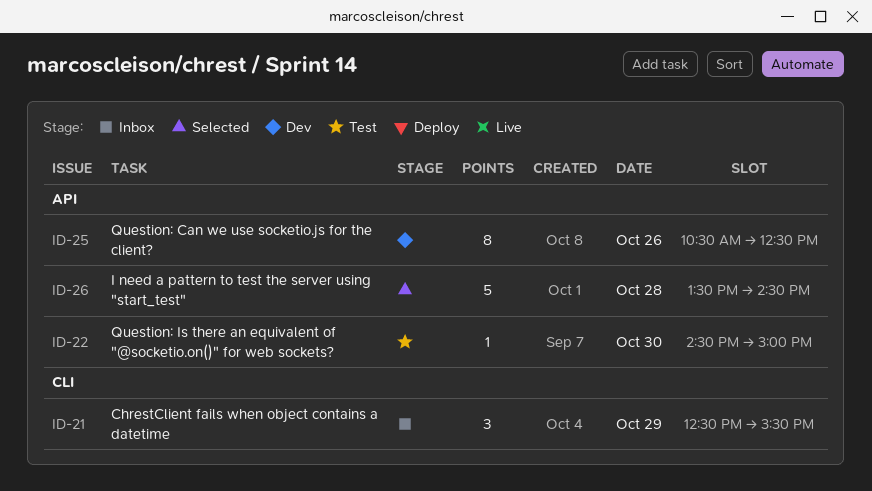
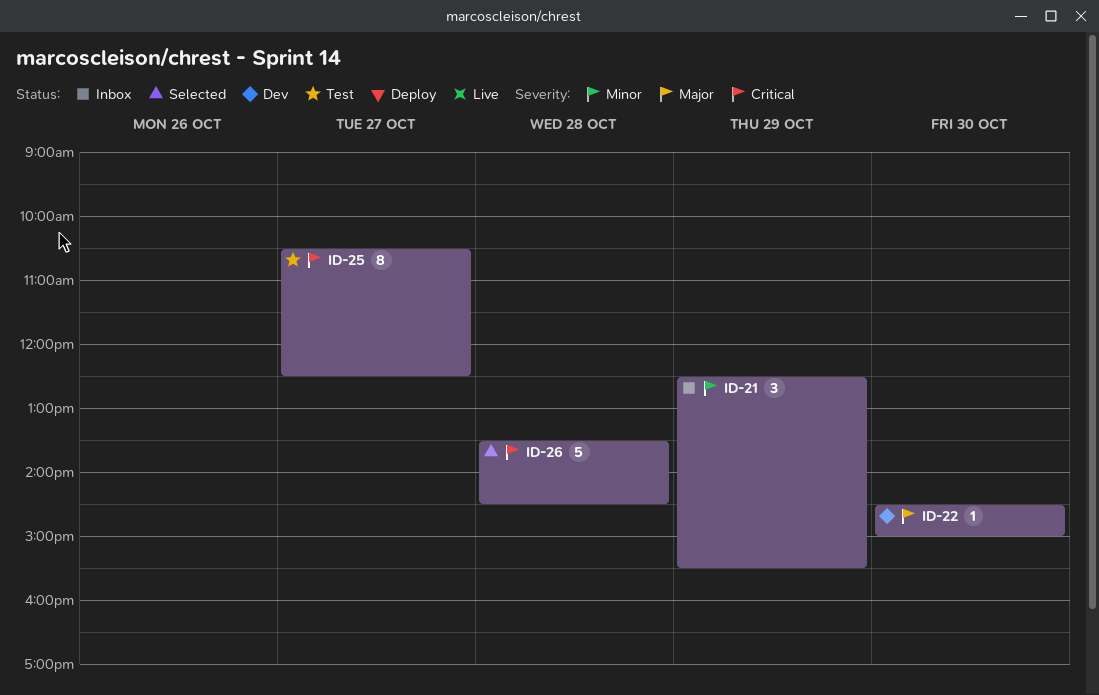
ID-22, status: Test -> Dev
ID-25, status: Dev -> Test
ID-25, day: Oct 26 -> Oct 27

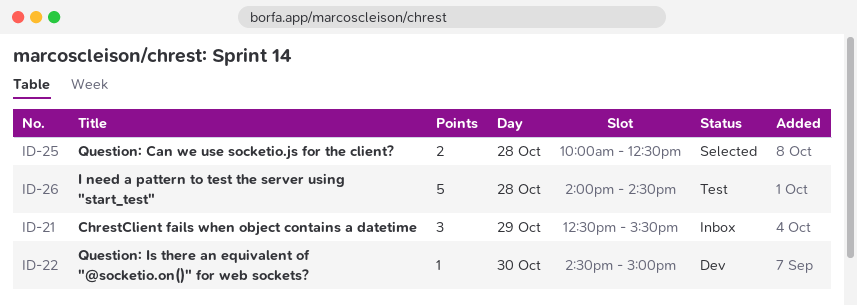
ID-25, status: Test -> Selected
ID-25, estimate: 8 -> 2
ID-25, day: Oct 27 -> Oct 28
ID-25, begins: 10:30 -> 10:00
ID-26, status: Selected -> Test
ID-26, begins: 13:30 -> 14:00

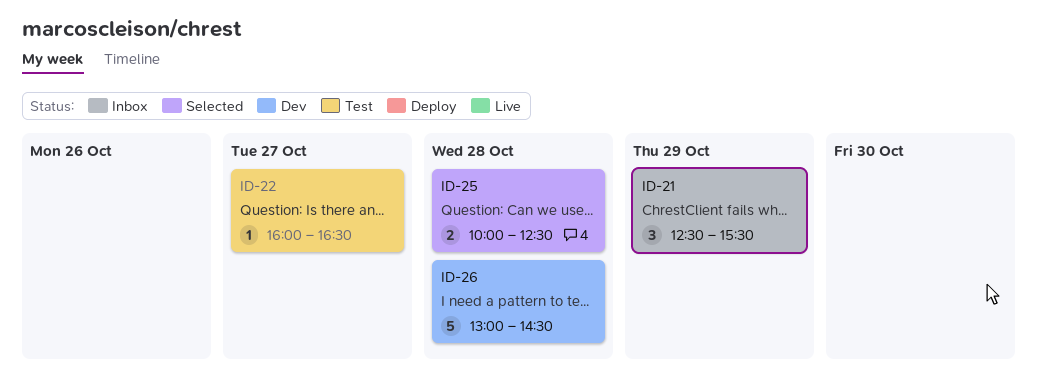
ID-22, status: Dev -> Test
ID-22, day: Oct 30 -> Oct 27
ID-22, begins: 14:30 -> 16:00
ID-22, ends: 15:00 -> 16:30
ID-26, status: Test -> Dev
ID-26, begins: 14:00 -> 13:00

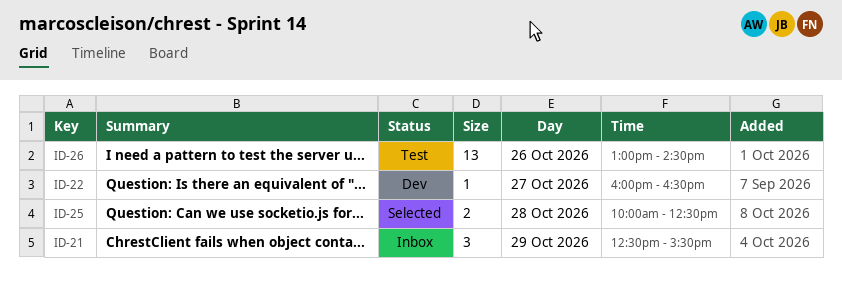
ID-22, status: Test -> Dev
ID-26, status: Dev -> Test
ID-26, estimate: 5 -> 13
ID-26, day: Oct 28 -> Oct 26

